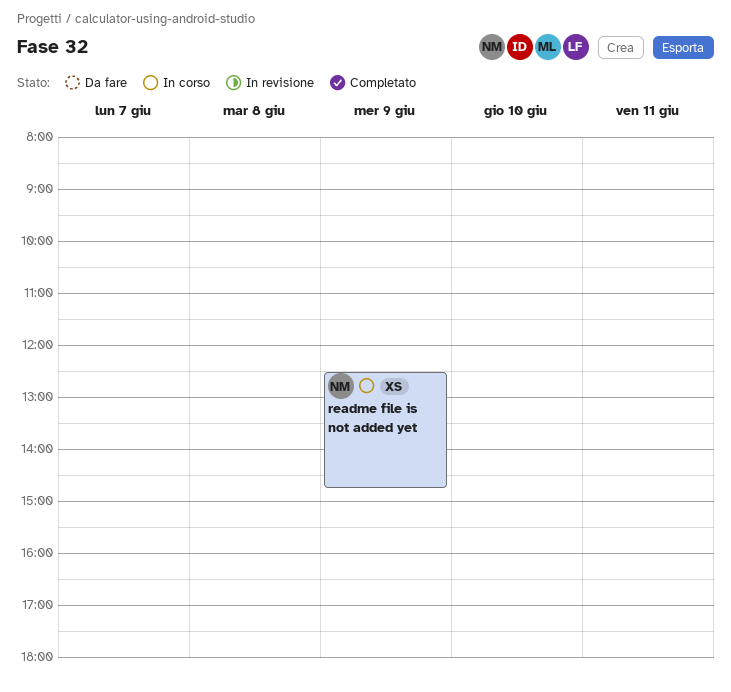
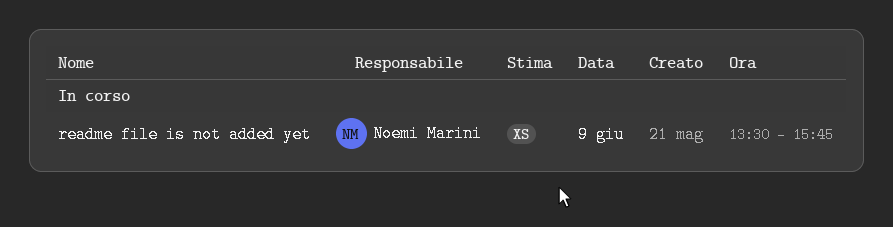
readme file is not added yet, begins: 12:30 -> 13:30
readme file is not added yet, ends: 14:45 -> 15:45

